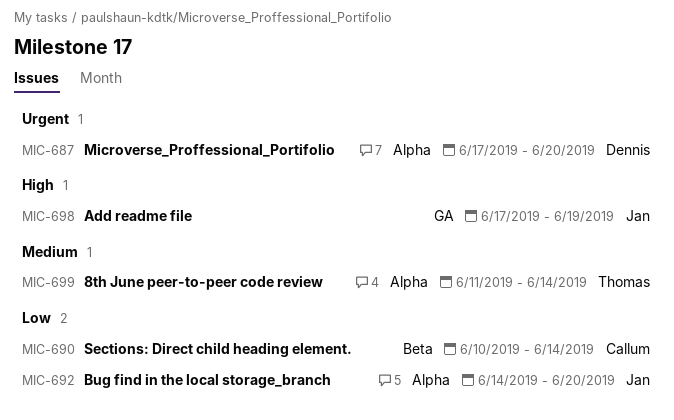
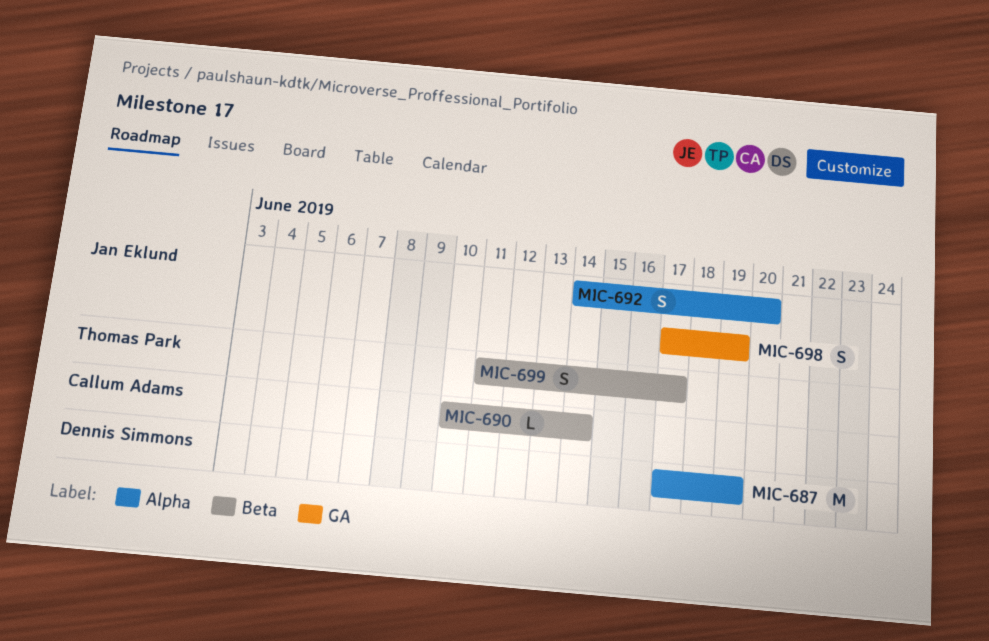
MIC-687, due: Jun 20 -> Jun 19
MIC-699, label: Alpha -> Beta
MIC-699, due: Jun 14 -> Jun 17

